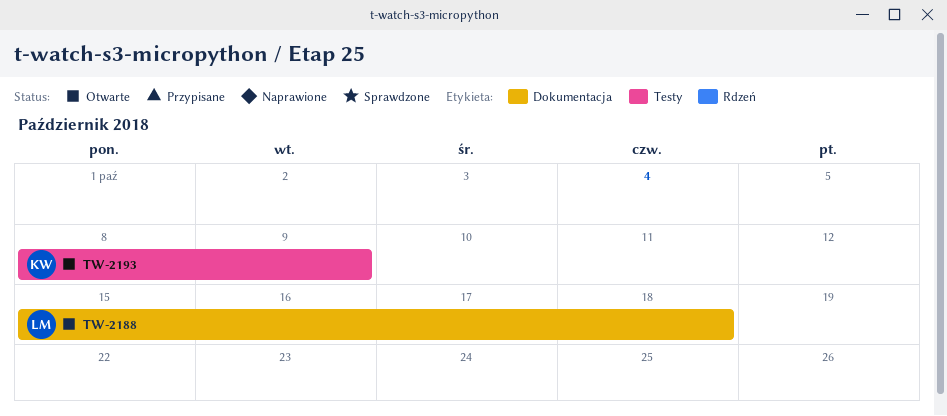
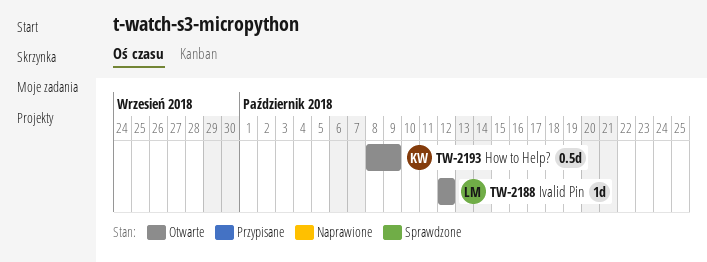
TW-2188, start: Oct 15 -> Oct 12
TW-2188, due: Oct 18 -> Oct 12

